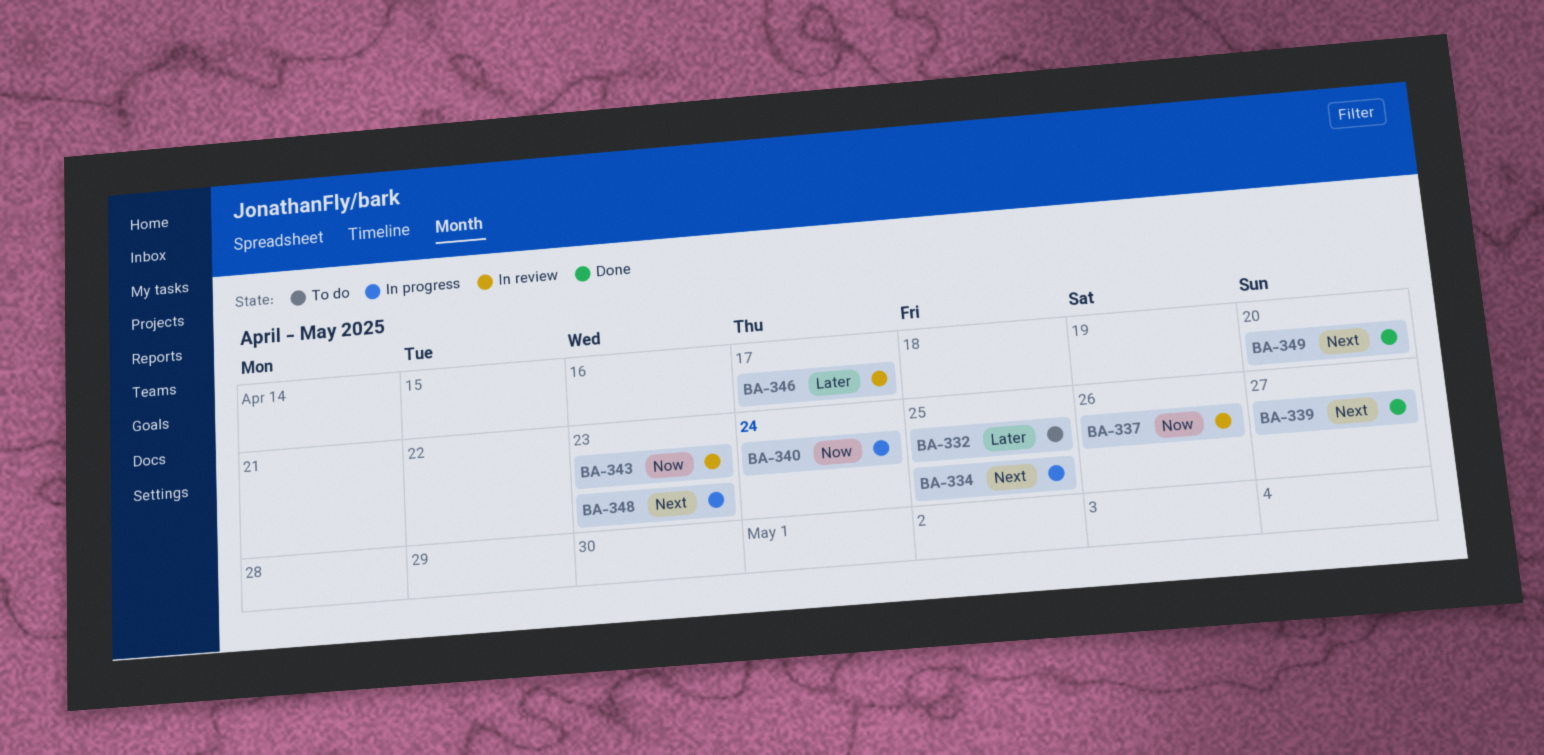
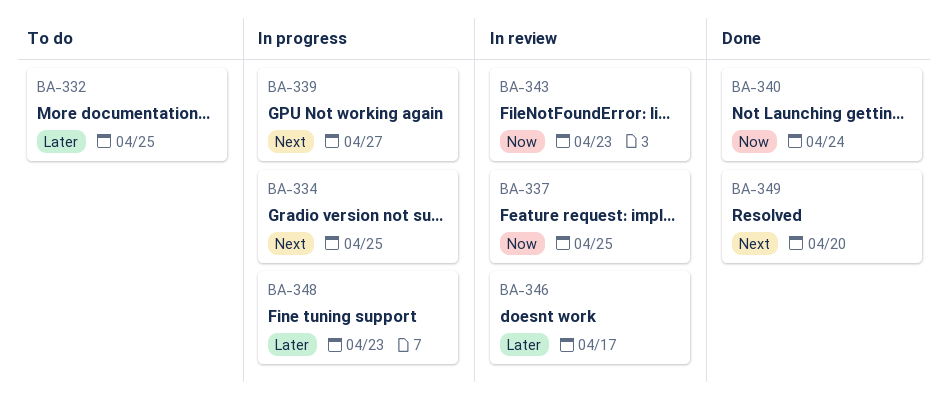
BA-337, due: Apr 26 -> Apr 25
BA-339, status: Done -> In progress
BA-340, status: In progress -> Done
BA-348, priority: Next -> Later

